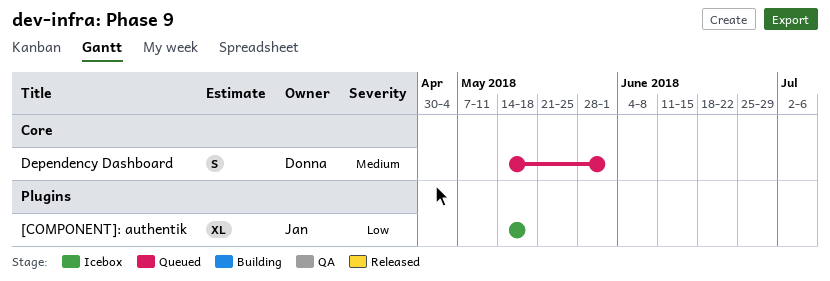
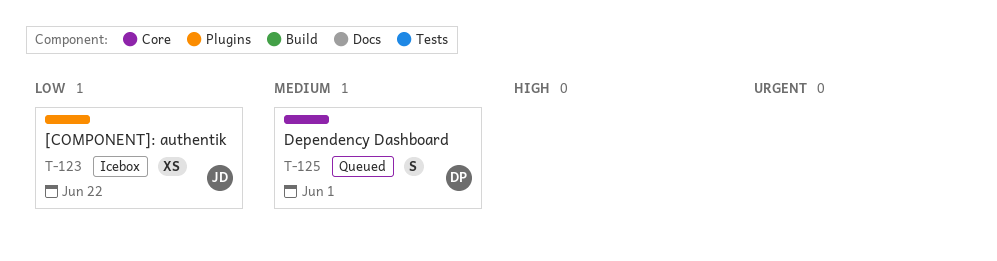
[COMPONENT]: authentik, estimate: XL -> XS
[COMPONENT]: authentik, due: May 18 -> Jun 22

